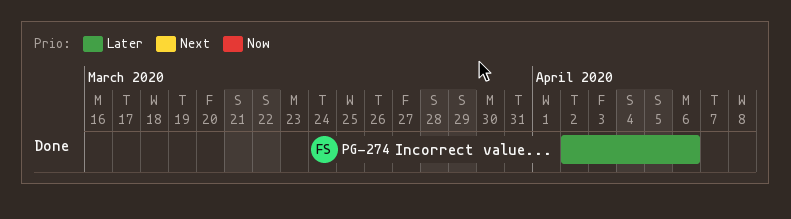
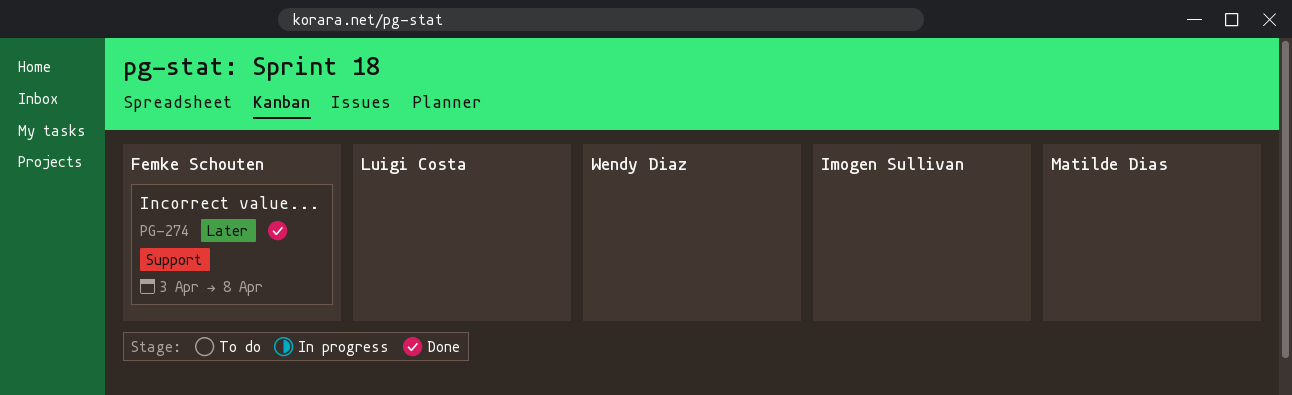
PG-274, start: Apr 2 -> Apr 3
PG-274, due: Apr 6 -> Apr 8

